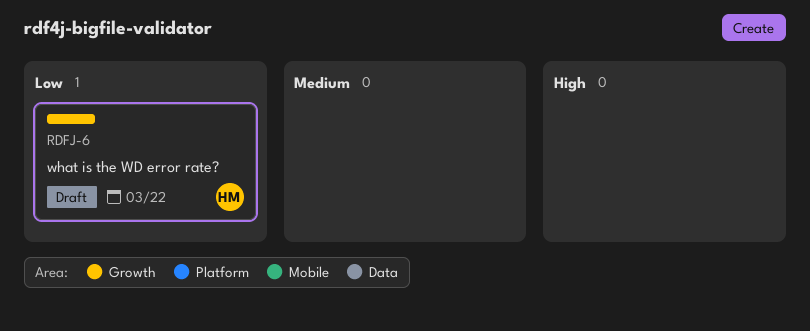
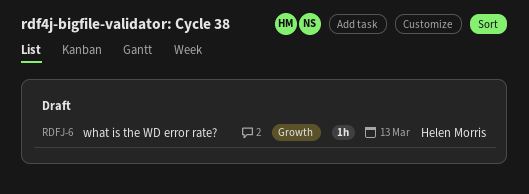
RDFJ-6, due: Mar 22 -> Mar 13

